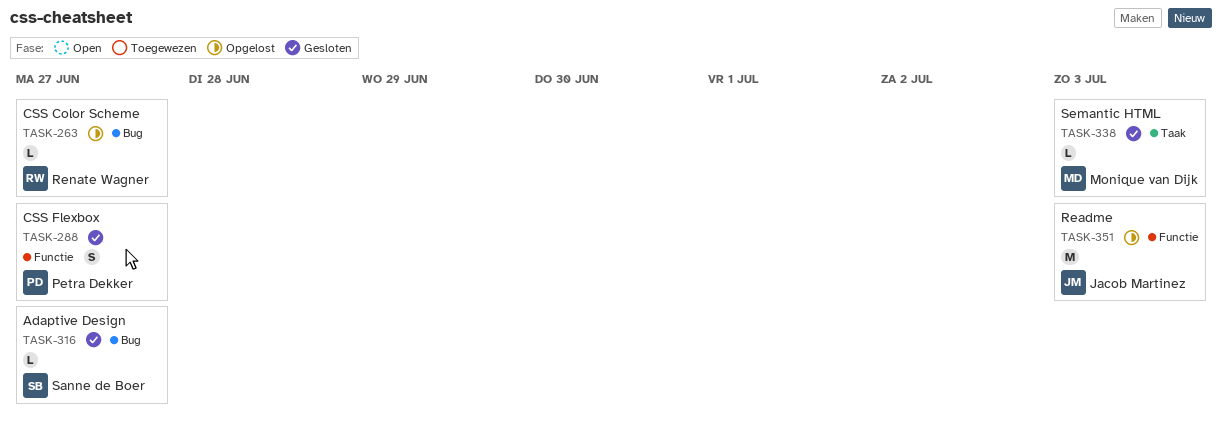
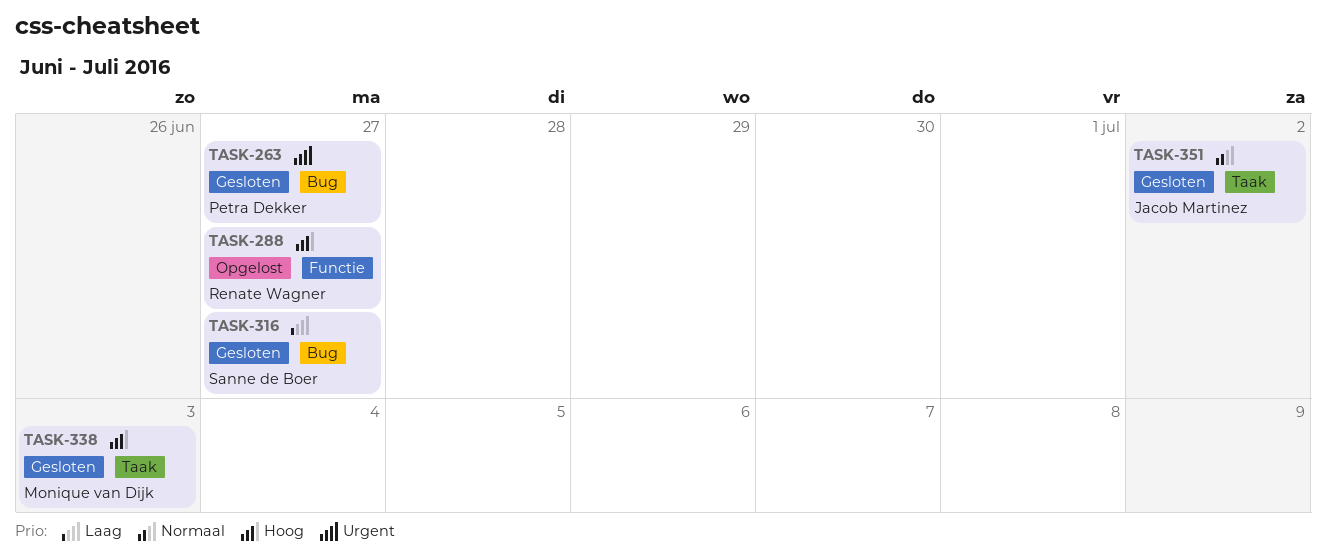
TASK-263, status: Opgelost -> Gesloten
TASK-263, owner: Renate Wagner -> Petra Dekker
TASK-288, status: Gesloten -> Opgelost
TASK-288, owner: Petra Dekker -> Renate Wagner
TASK-351, status: Opgelost -> Gesloten
TASK-351, label: Functie -> Taak
TASK-351, due: Jul 3 -> Jul 2

